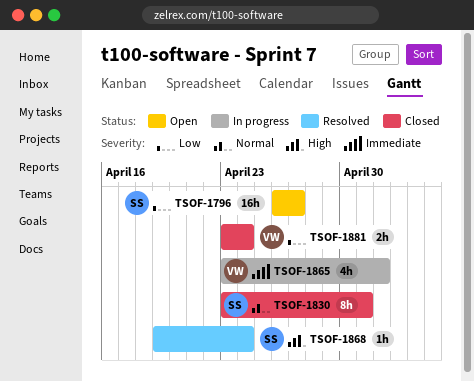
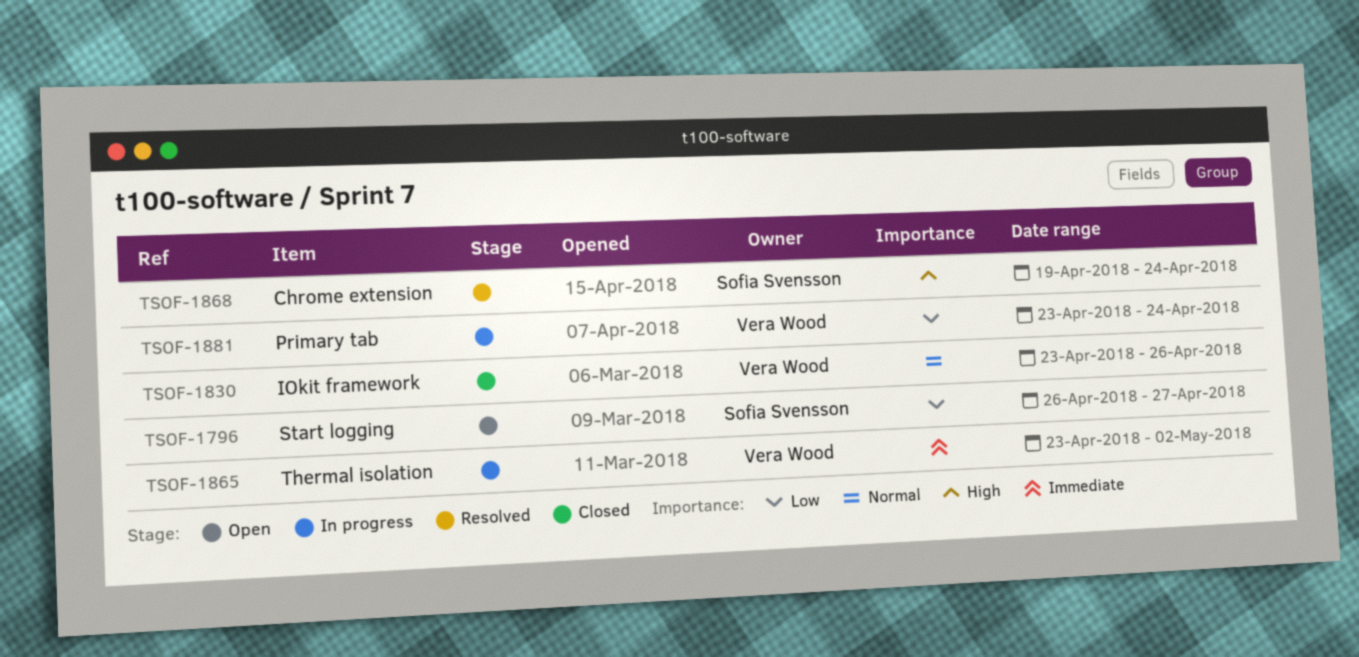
TSOF-1830, owner: Sofia Svensson -> Vera Wood
TSOF-1830, due: May 1 -> Apr 26
TSOF-1881, status: Closed -> In progress

